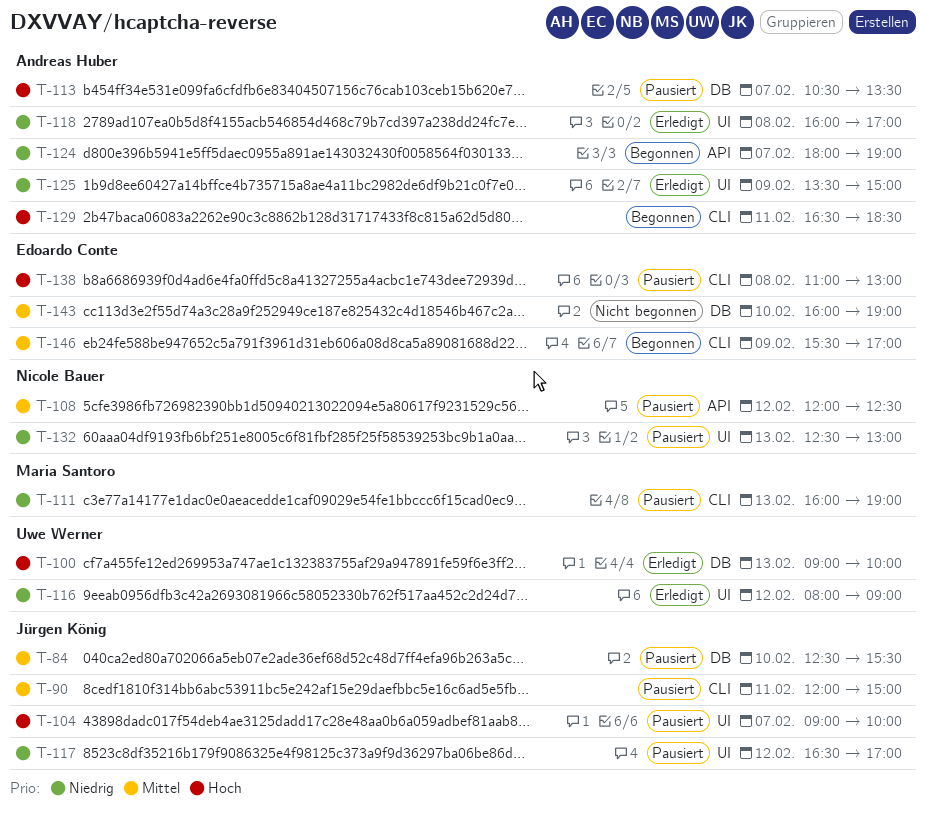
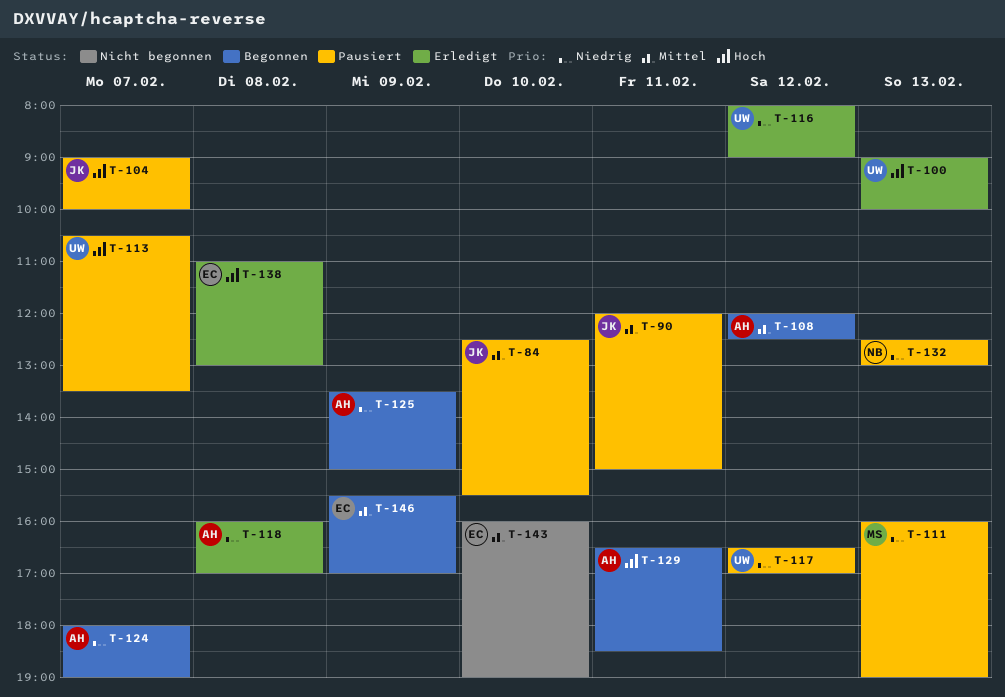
T-108, status: Pausiert -> Begonnen
T-108, owner: Nicole Bauer -> Andreas Huber
T-113, owner: Andreas Huber -> Uwe Werner
T-117, owner: Jürgen König -> Uwe Werner
T-125, status: Erledigt -> Begonnen
T-138, status: Pausiert -> Erledigt

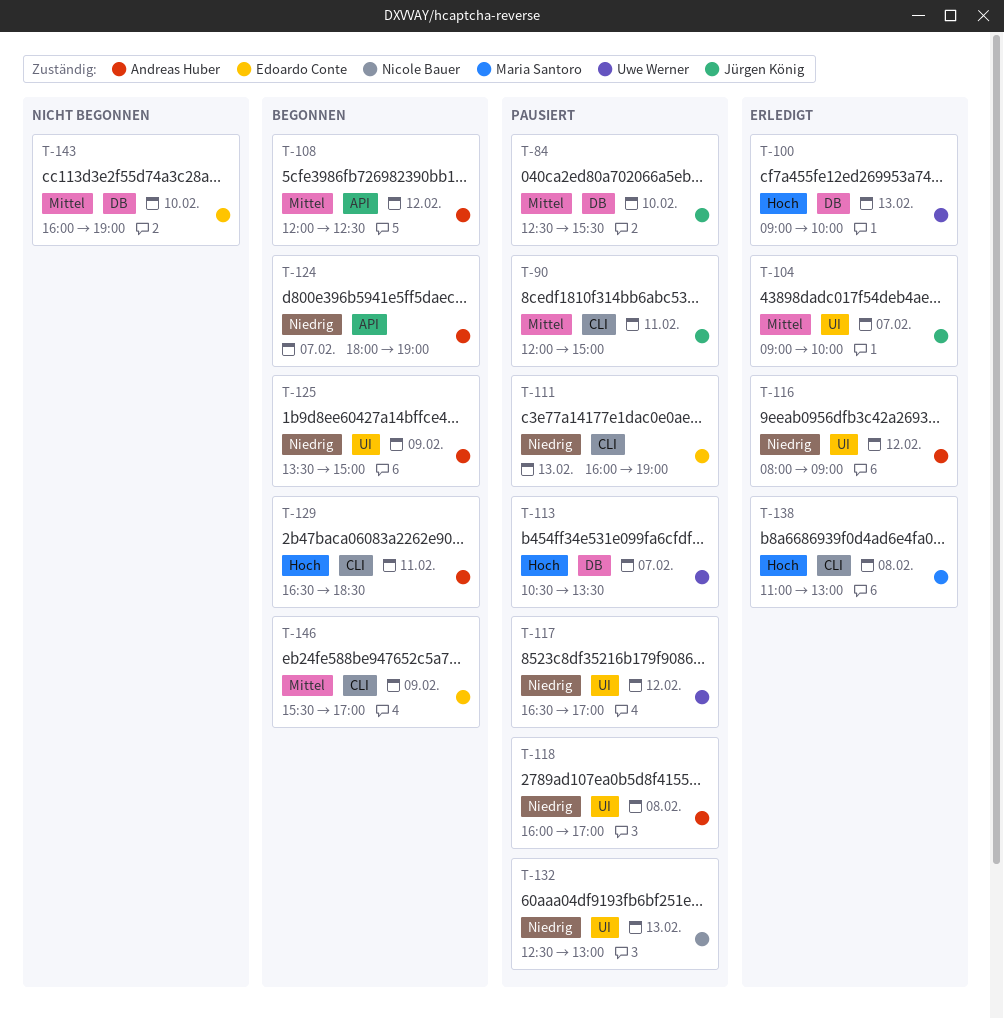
T-104, status: Pausiert -> Erledigt
T-104, priority: Hoch -> Mittel
T-111, owner: Maria Santoro -> Edoardo Conte
T-116, owner: Uwe Werner -> Andreas Huber
T-118, status: Erledigt -> Pausiert
T-138, owner: Edoardo Conte -> Maria Santoro

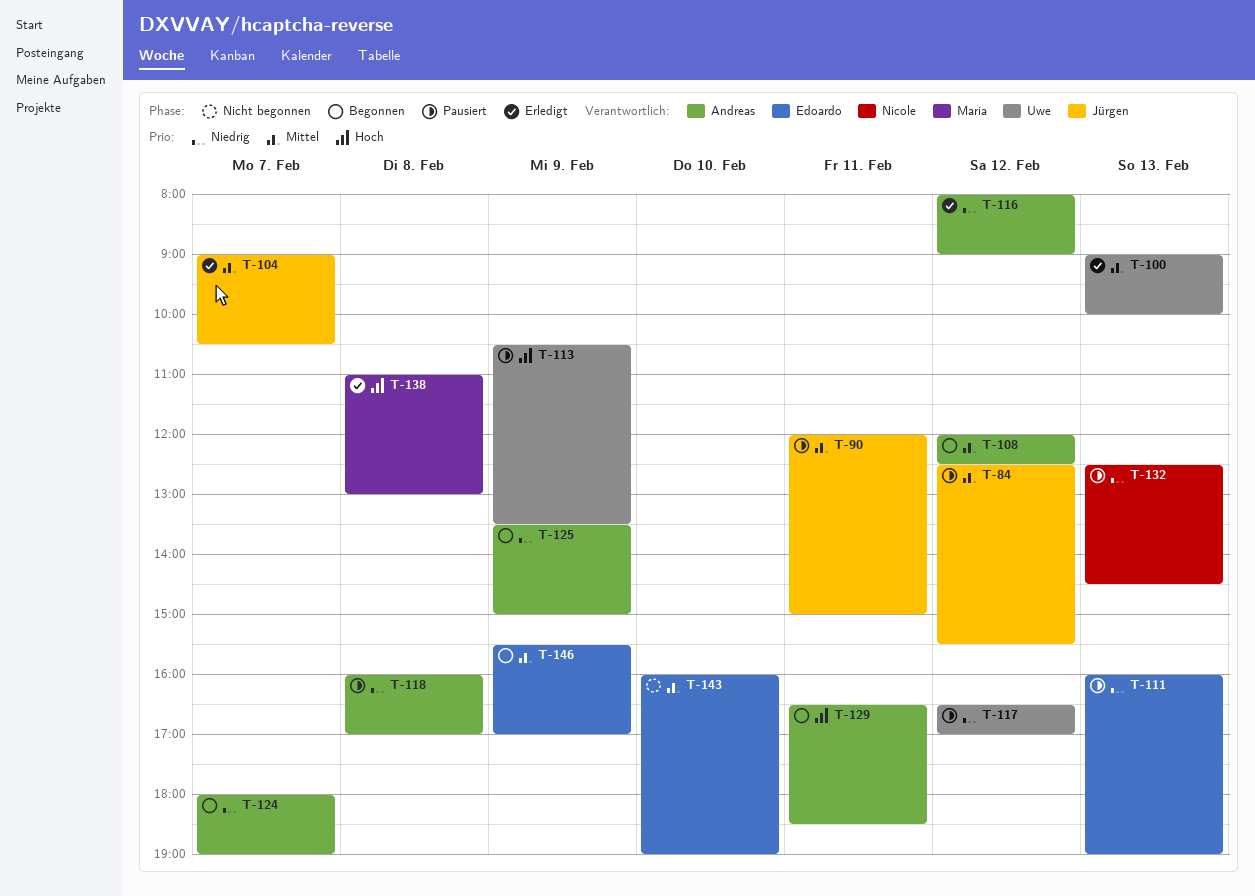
T-84, day: Feb 10 -> Feb 12
T-100, priority: Hoch -> Mittel
T-104, ends: 10:00 -> 10:30
T-113, day: Feb 7 -> Feb 9
T-132, ends: 13:00 -> 14:30

